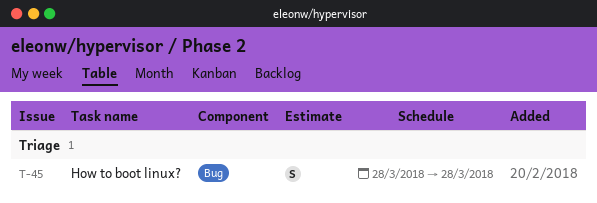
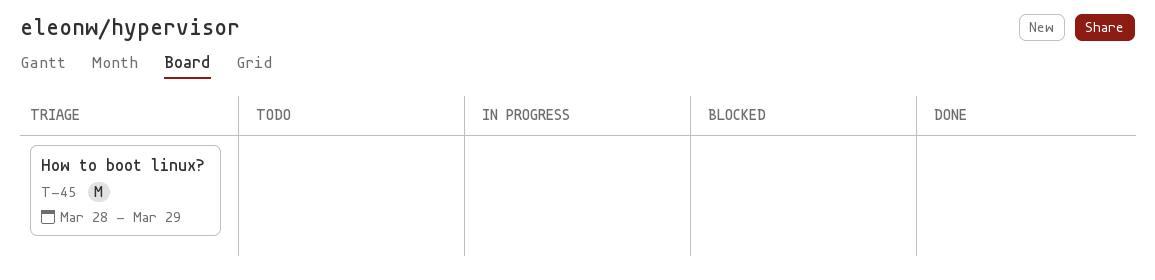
T-45, estimate: S -> M
T-45, due: Mar 28 -> Mar 29

